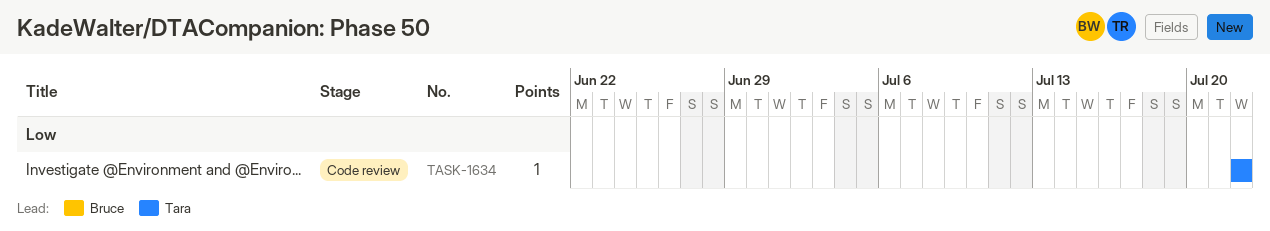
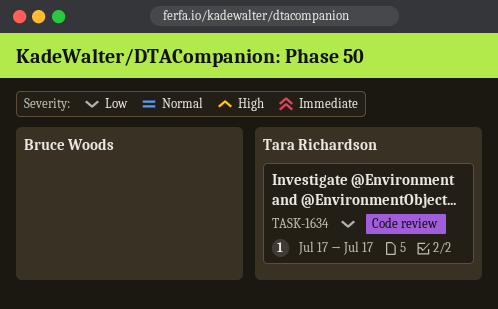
TASK-1634, start: Jul 22 -> Jul 17
TASK-1634, due: Jul 22 -> Jul 17

